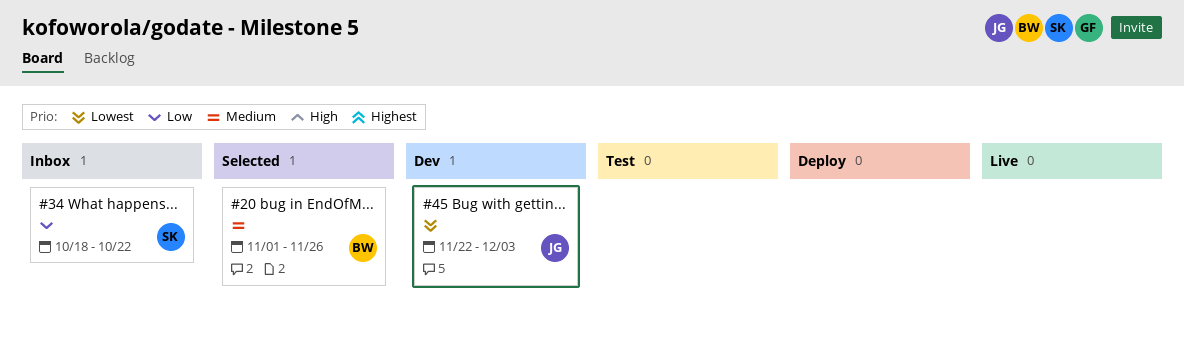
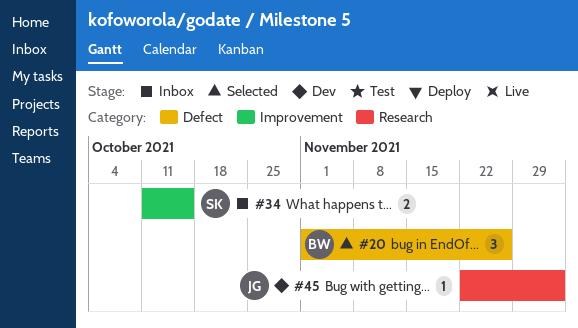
#34, start: Oct 18 -> Oct 11
#34, due: Oct 22 -> Oct 15

